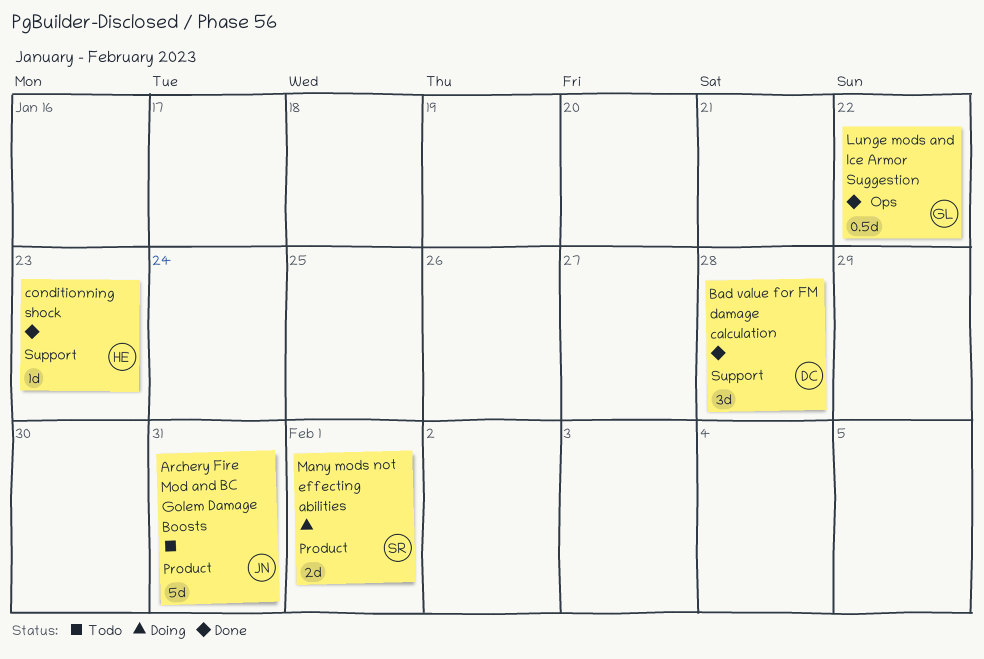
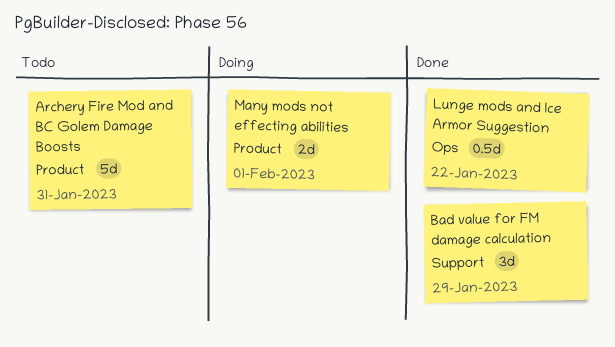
Bad value for FM damage calculation, due: Jan 28 -> Jan 29
conditionning shock: present -> none

